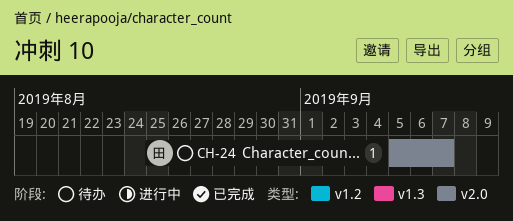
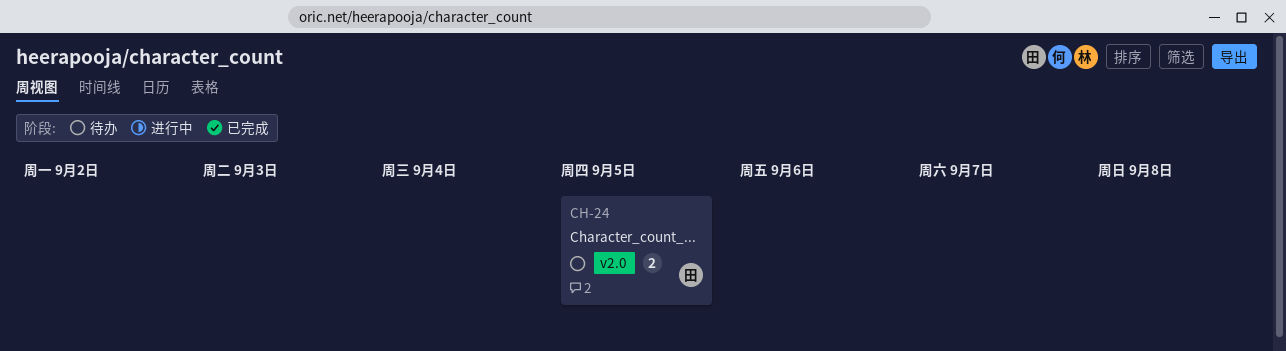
CH-24, estimate: 1 -> 2
CH-24, due: Sep 7 -> Sep 5

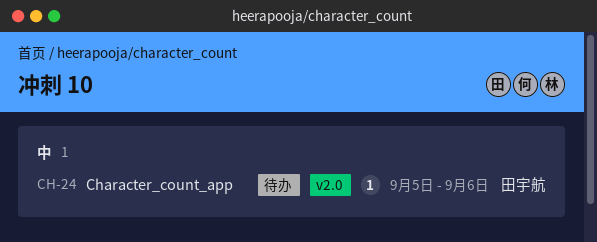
CH-24, estimate: 2 -> 1
CH-24, due: Sep 5 -> Sep 6

